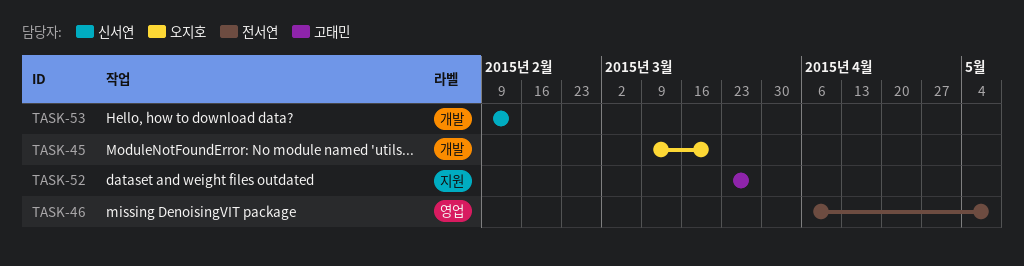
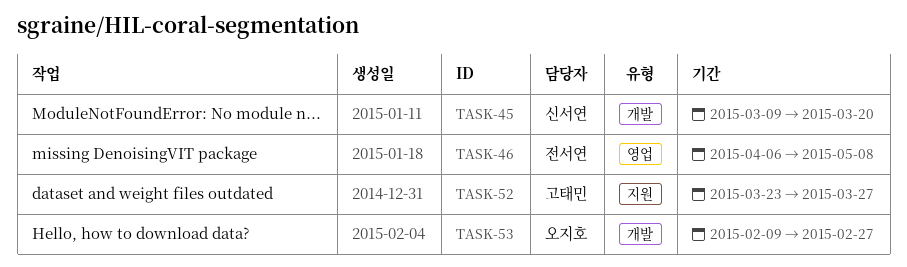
TASK-45, owner: 오지호 -> 신서연
TASK-53, owner: 신서연 -> 오지호
TASK-53, due: Feb 13 -> Feb 27

